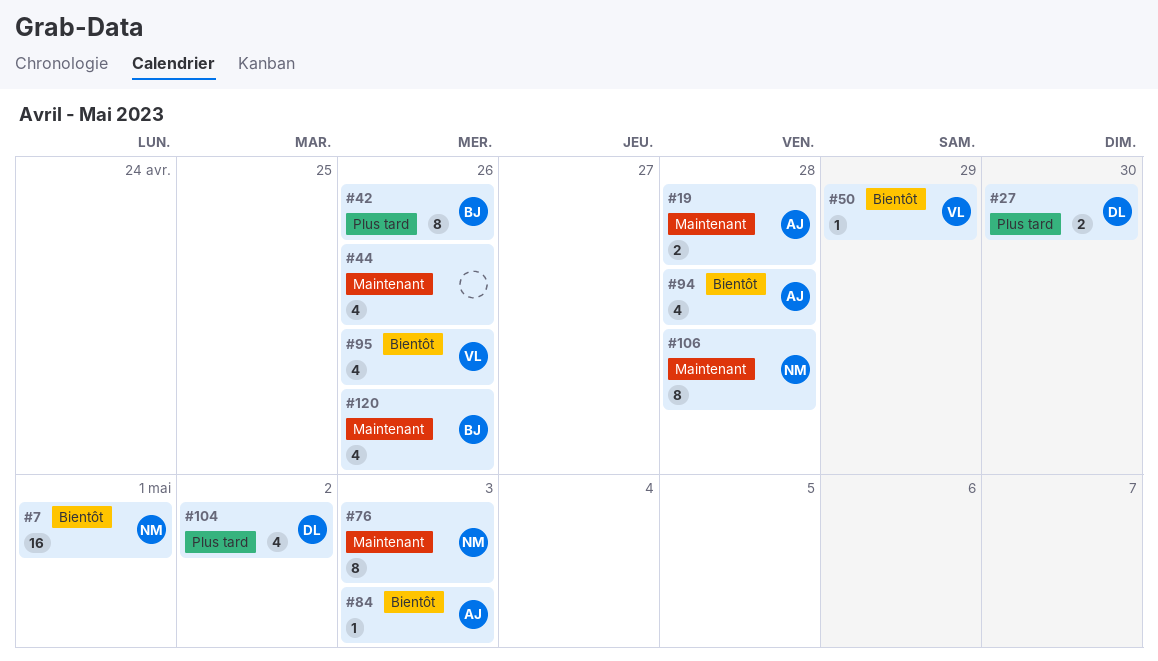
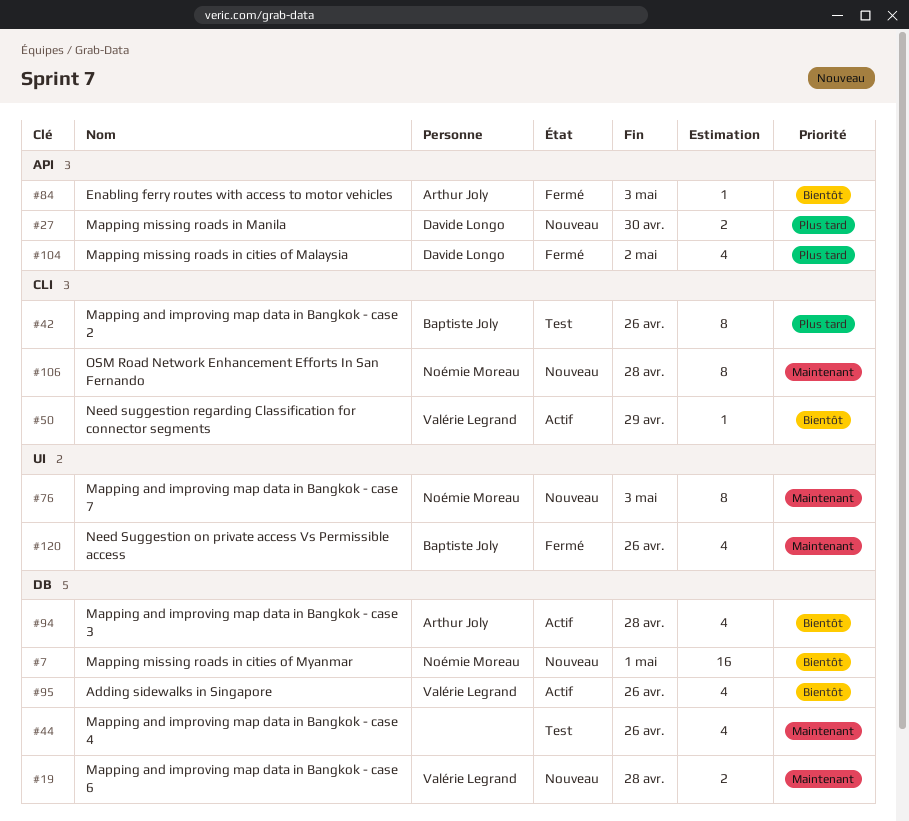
#19, owner: Arthur Joly -> Valérie Legrand

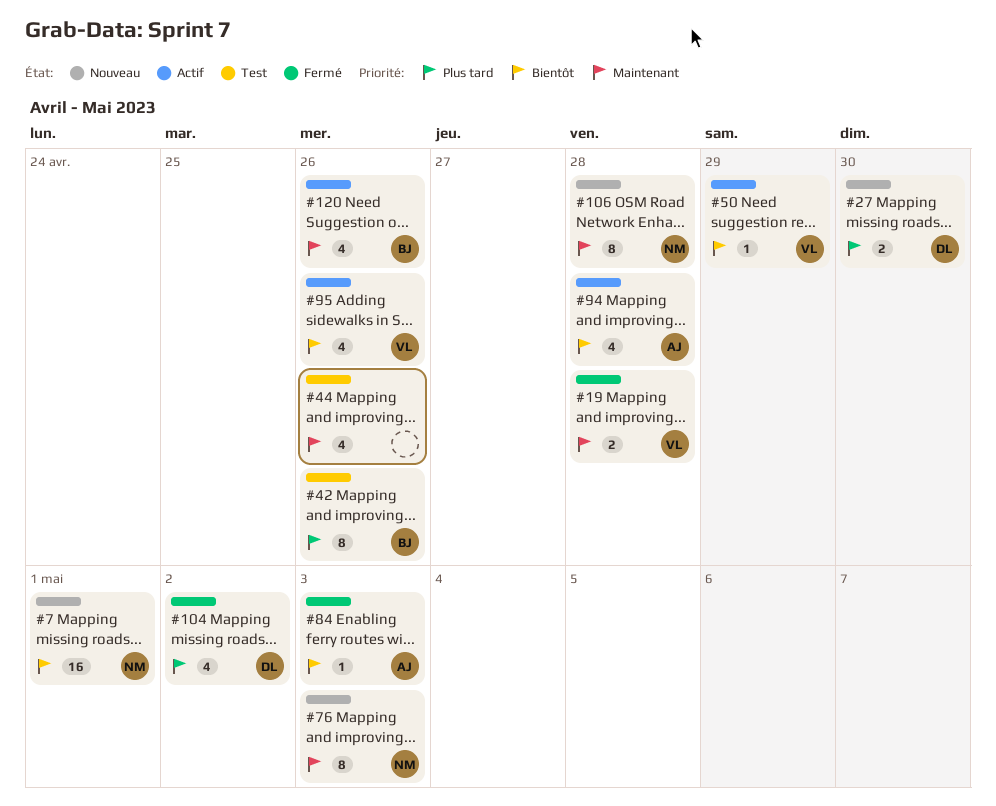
#19, status: Nouveau -> Fermé
#120, status: Fermé -> Actif

